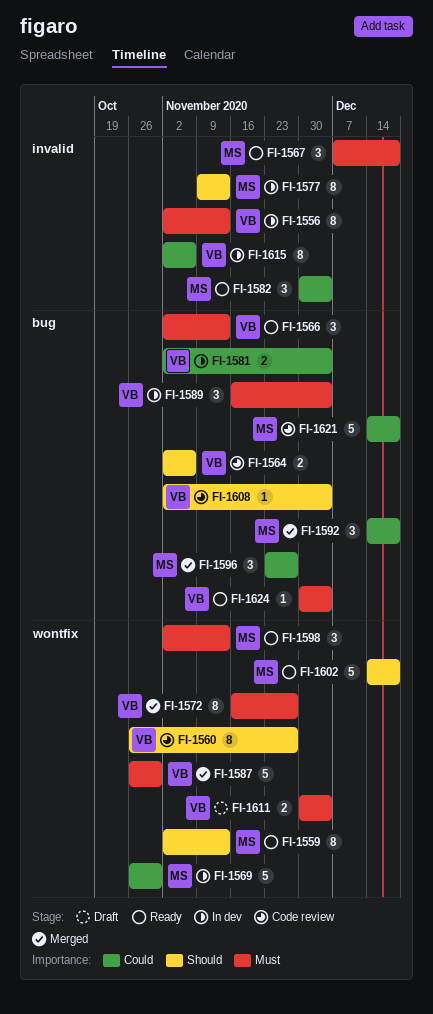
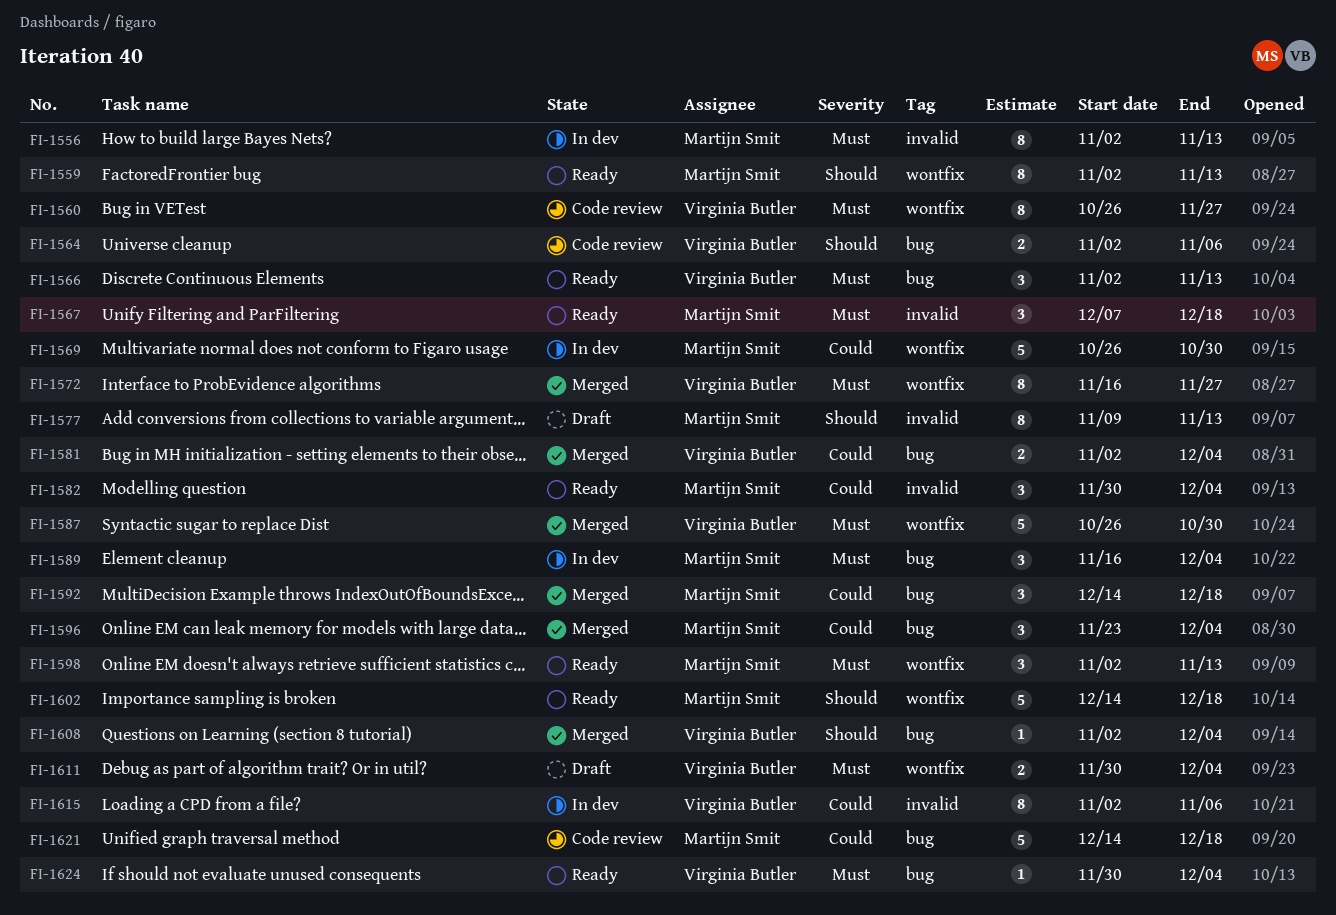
FI-1556, owner: Virginia Butler -> Martijn Smit
FI-1560, priority: Should -> Must
FI-1577, status: In dev -> Draft
FI-1581, status: In dev -> Merged
FI-1589, owner: Virginia Butler -> Martijn Smit
FI-1596, due: Nov 27 -> Dec 4
FI-1608, status: Code review -> Merged

